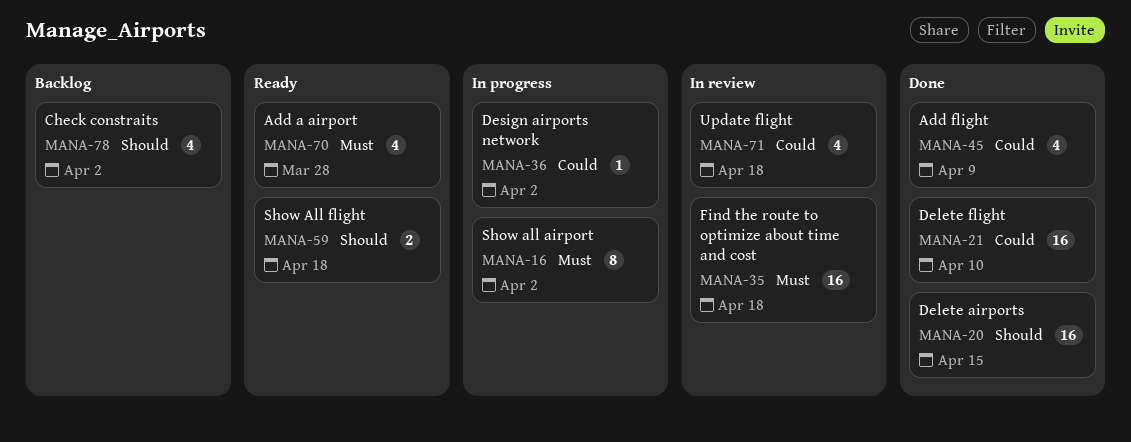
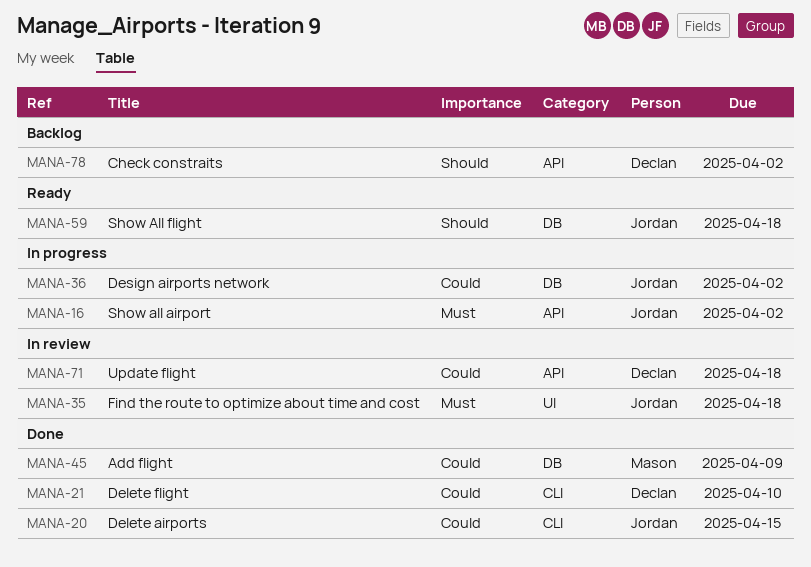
MANA-20, priority: Should -> Could
MANA-70: present -> none

